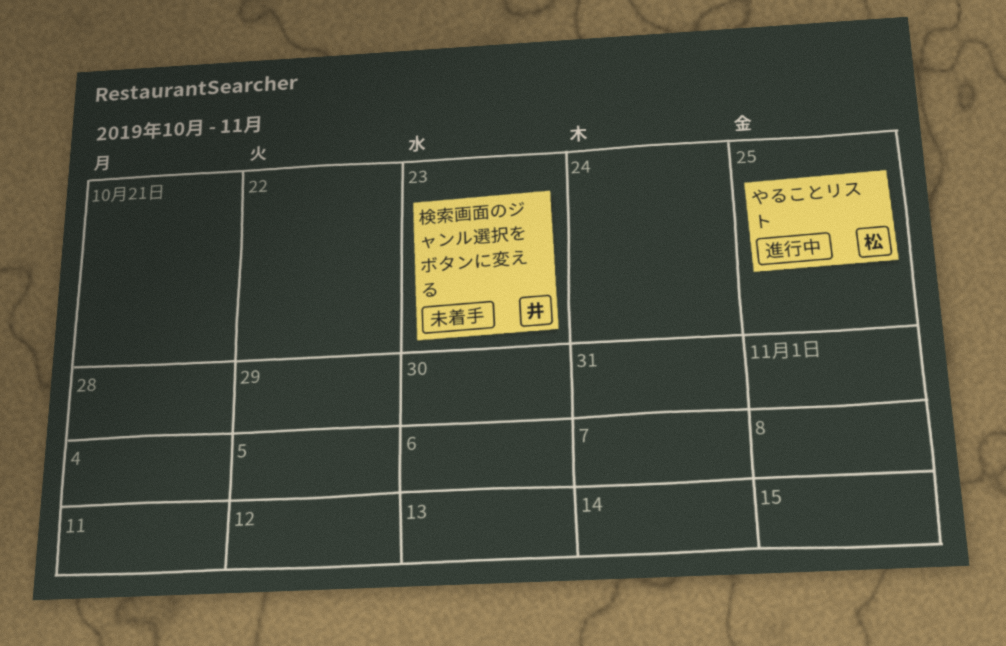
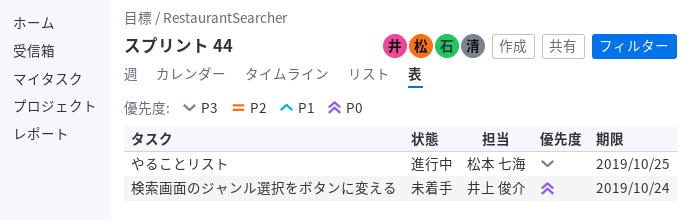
検索画面のジャンル選択をボタンに変える, due: Oct 23 -> Oct 24

